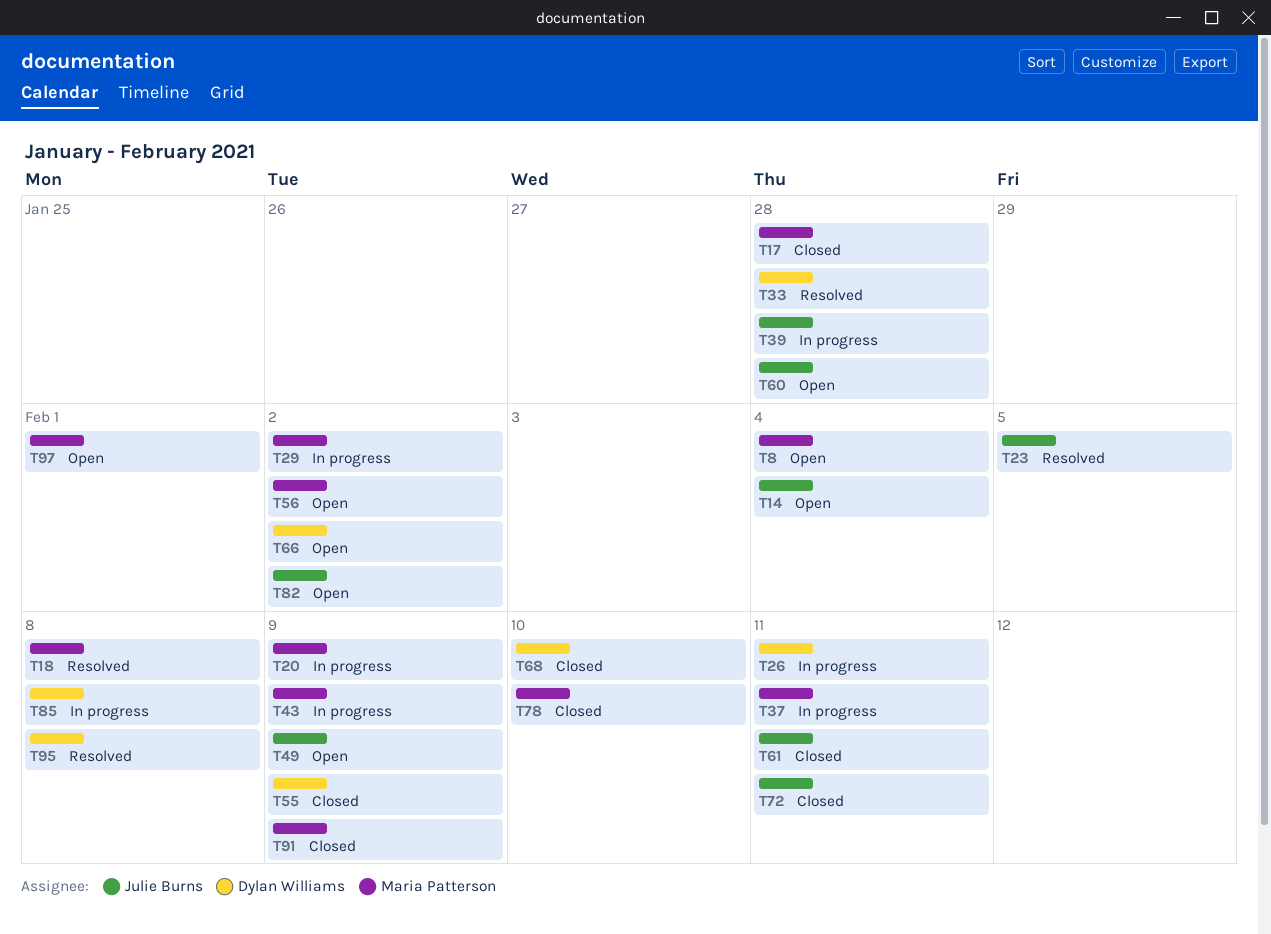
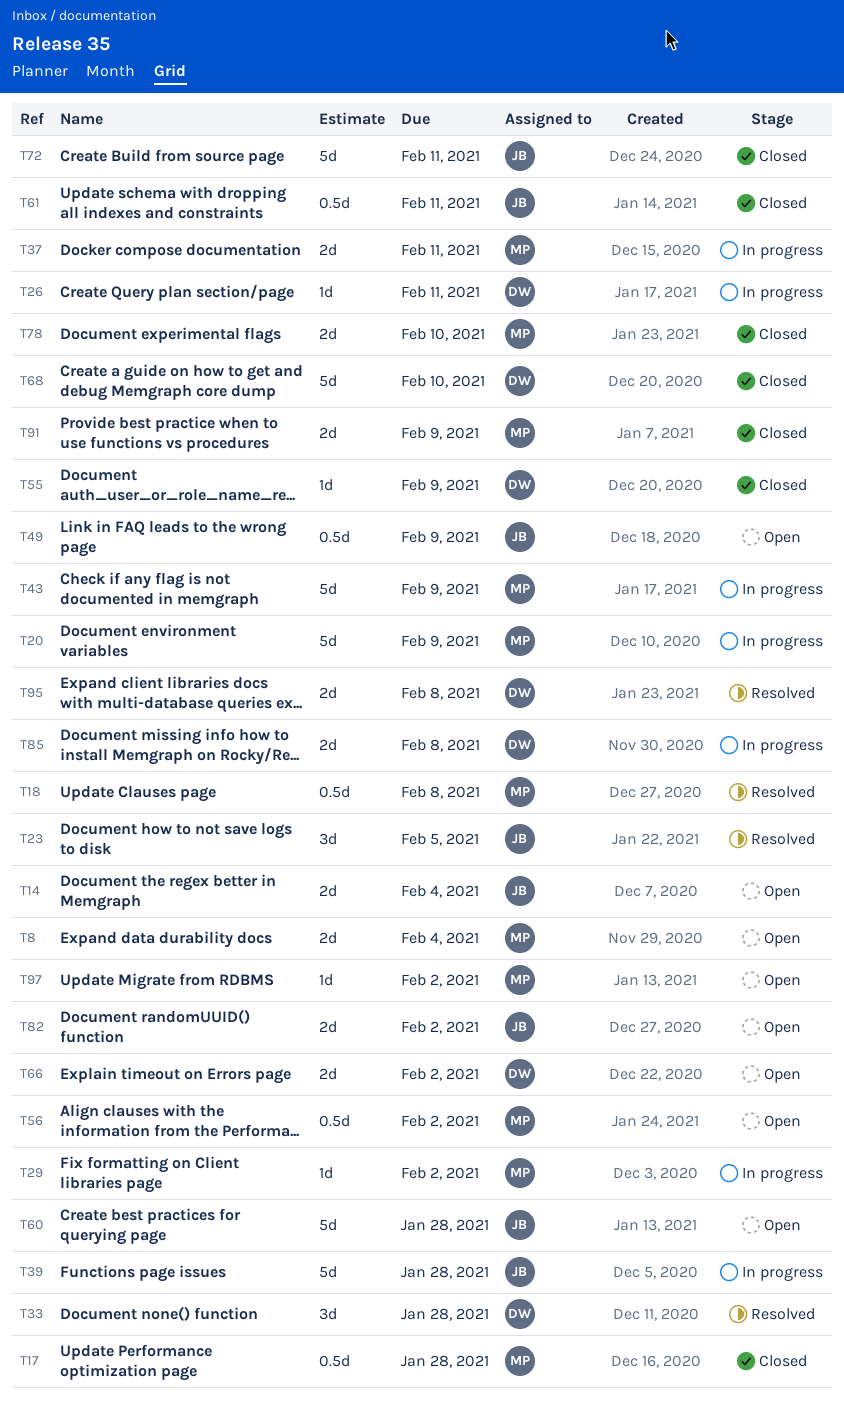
T97, due: Feb 1 -> Feb 2

